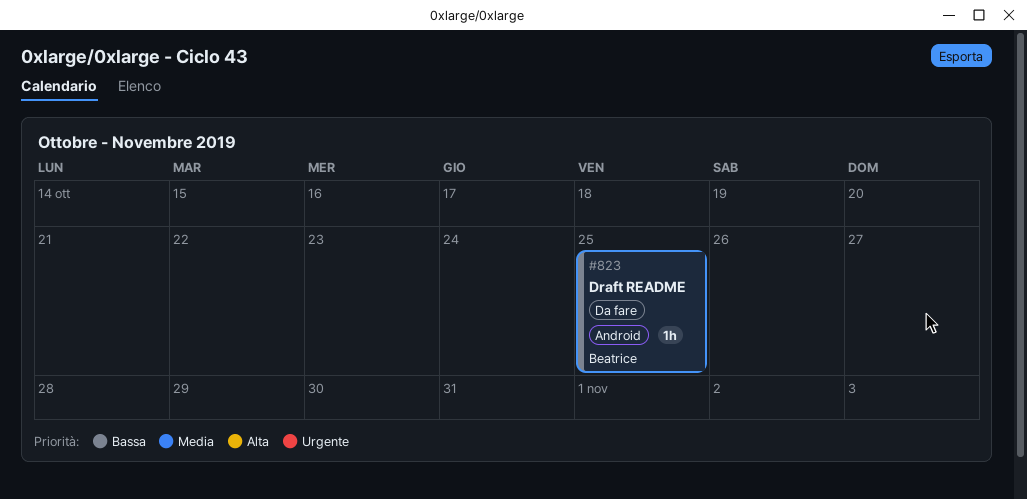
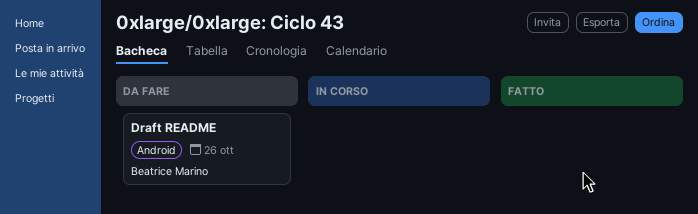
Draft README, due: Oct 25 -> Oct 26

